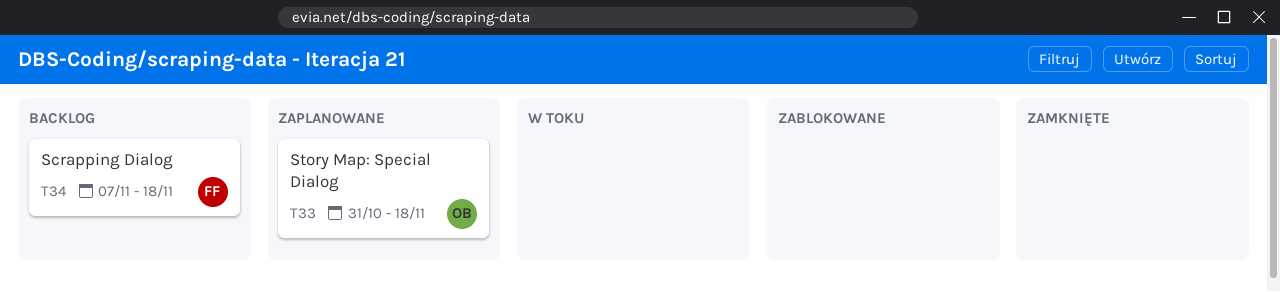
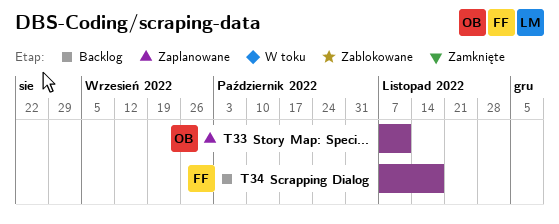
T33, start: Oct 31 -> Nov 7
T33, due: Nov 18 -> Nov 11

